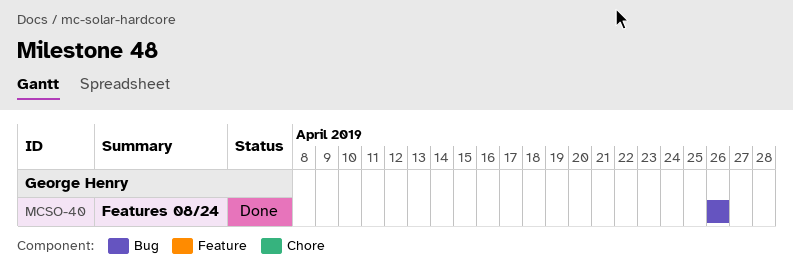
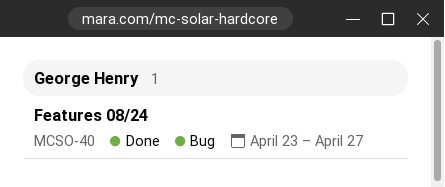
MCSO-40, start: Apr 26 -> Apr 23
MCSO-40, due: Apr 26 -> Apr 27

